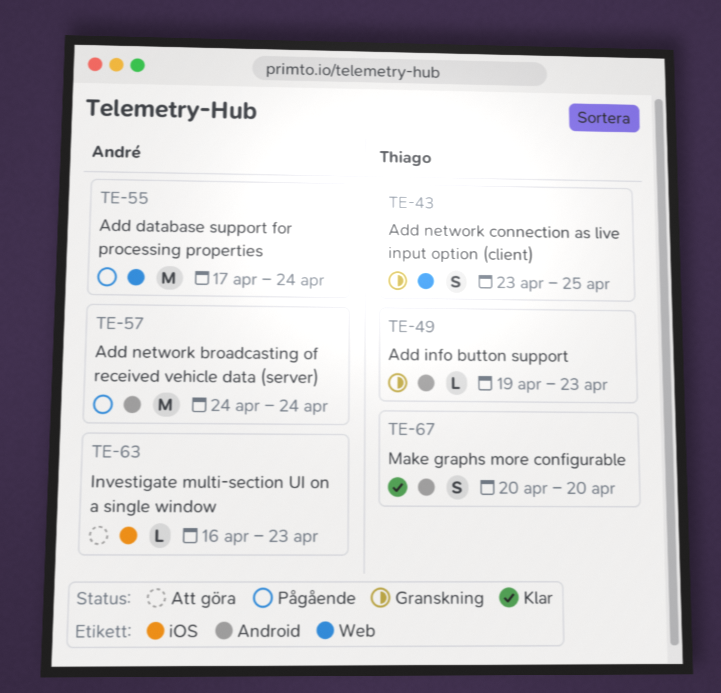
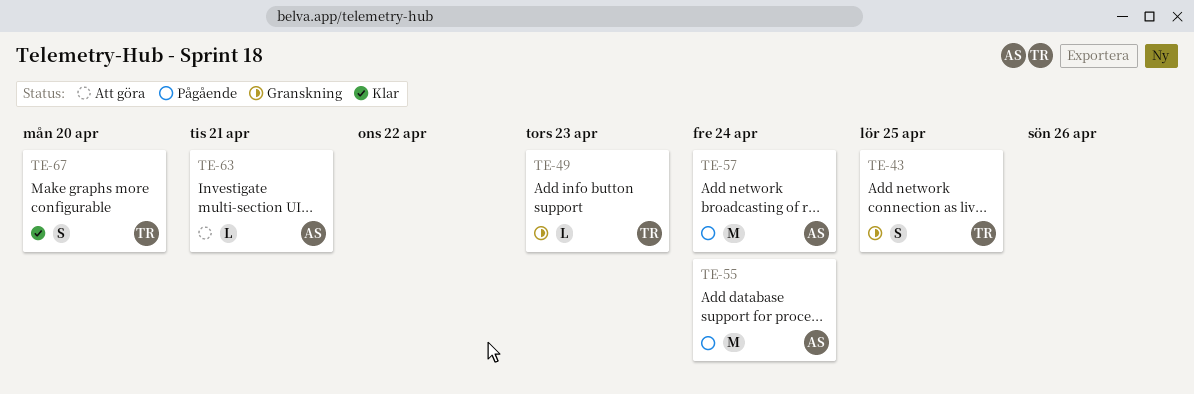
TE-63, due: Apr 23 -> Apr 21

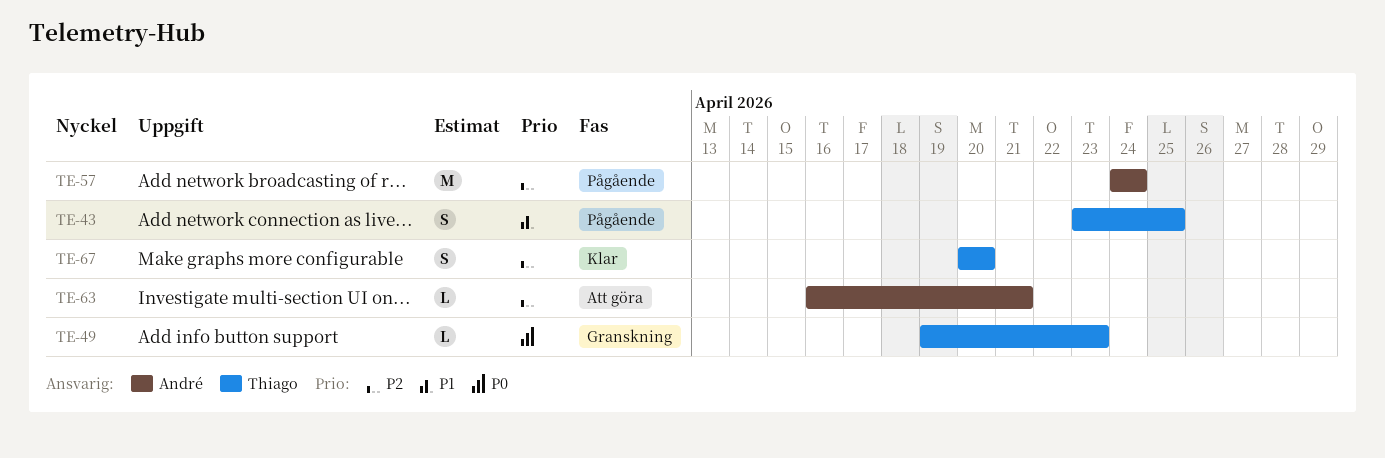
TE-43, status: Granskning -> Pågående
TE-55: present -> none

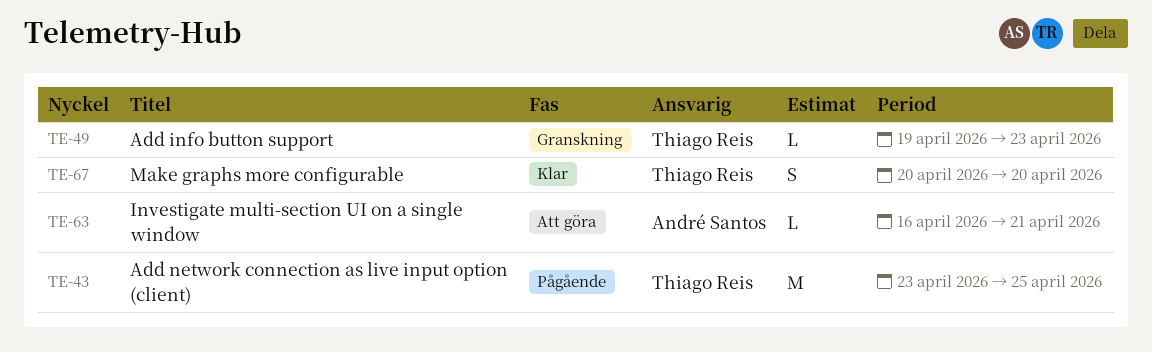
TE-43, estimate: S -> M
TE-57: present -> none

